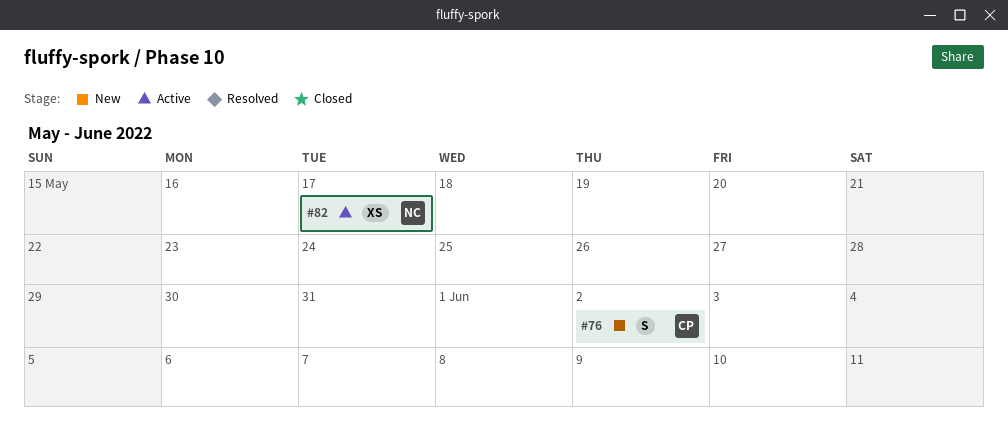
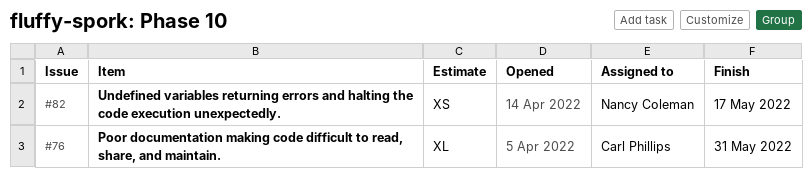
#76, estimate: S -> XL
#76, due: Jun 2 -> May 31

